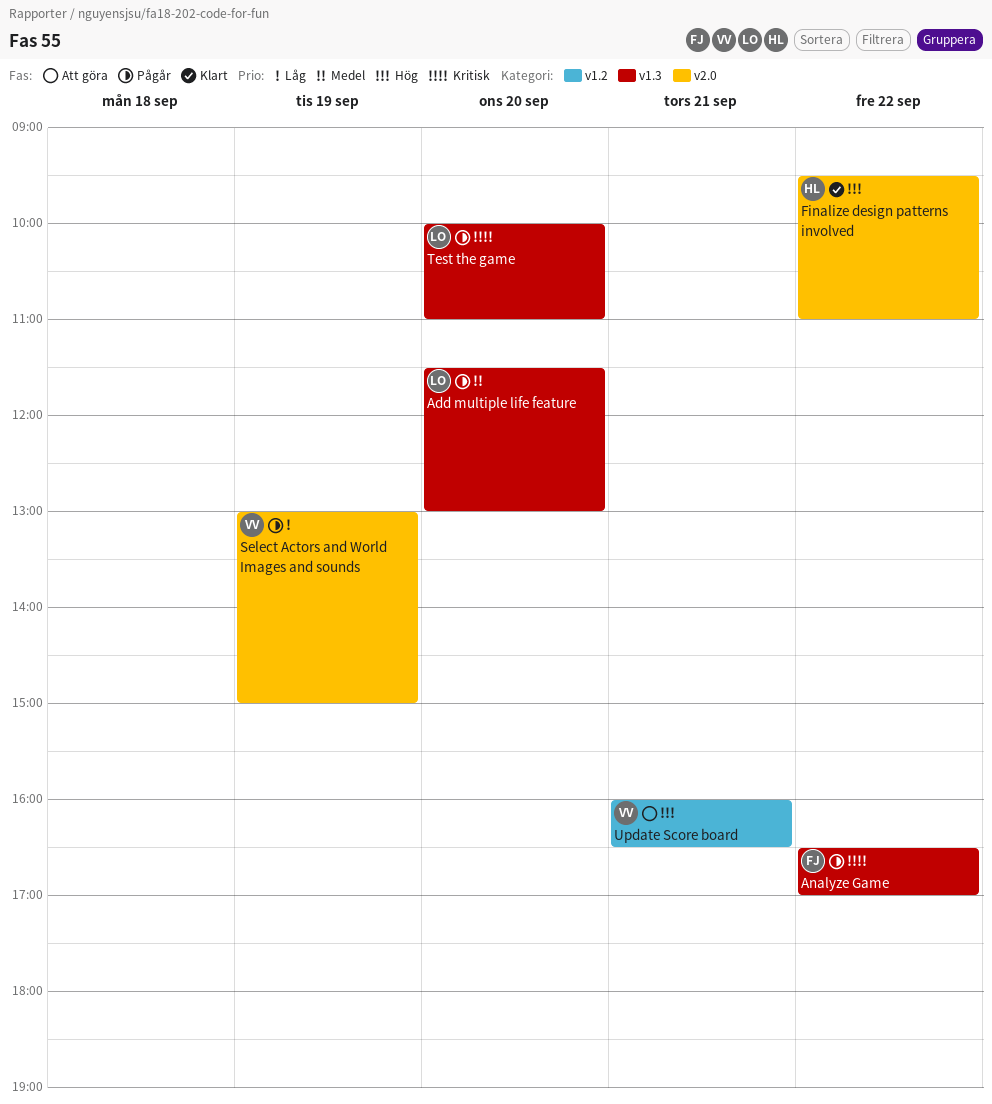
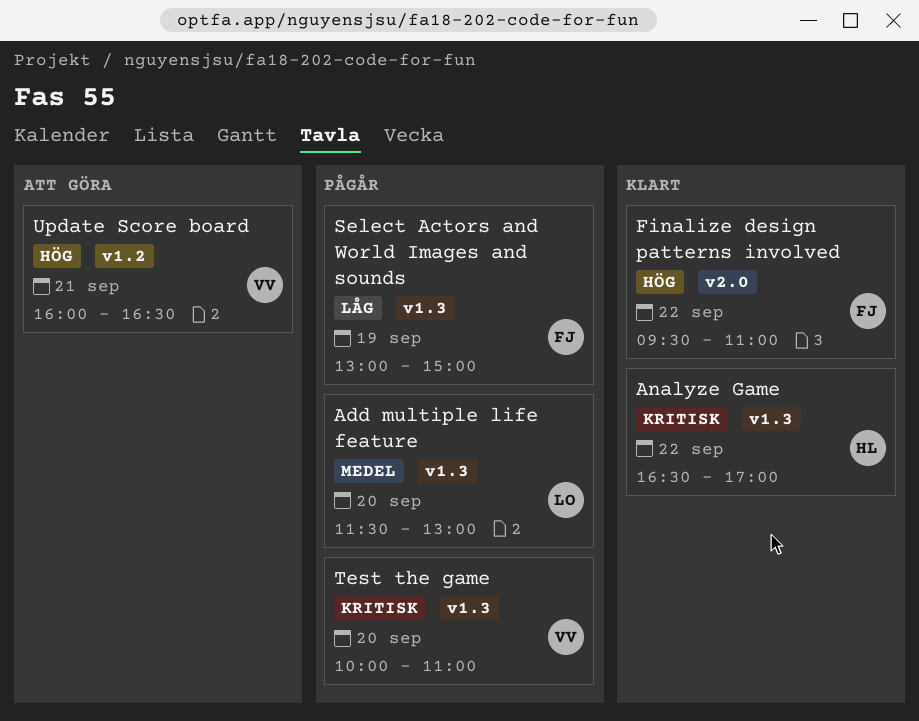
Analyze Game, status: Pågår -> Klart
Analyze Game, owner: FJ -> HL
Finalize design patterns involved, owner: HL -> FJ
Select Actors and World Images and sounds, owner: VV -> FJ
Select Actors and World Images and sounds, label: v2.0 -> v1.3
Test the game, owner: LO -> VV

